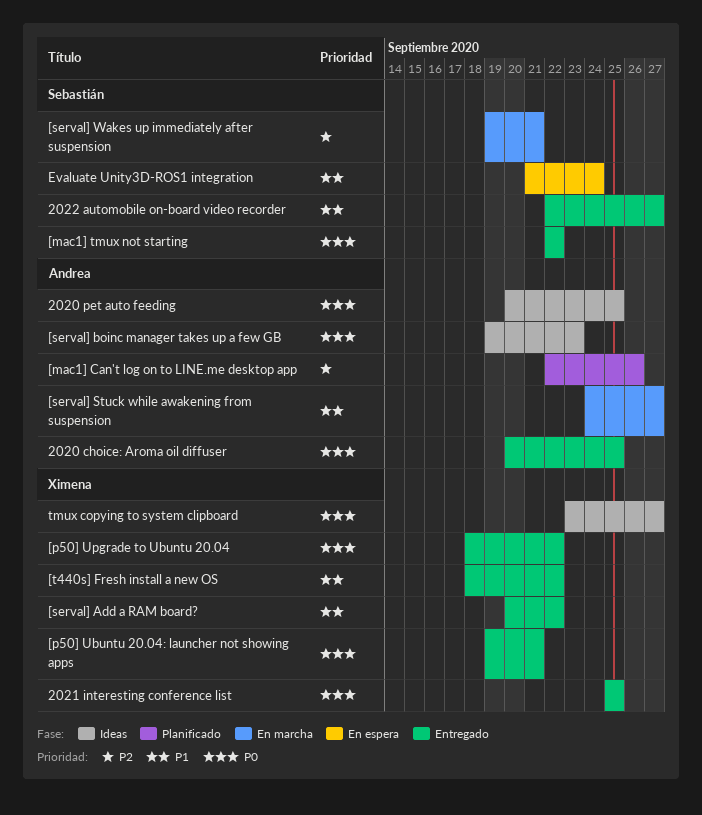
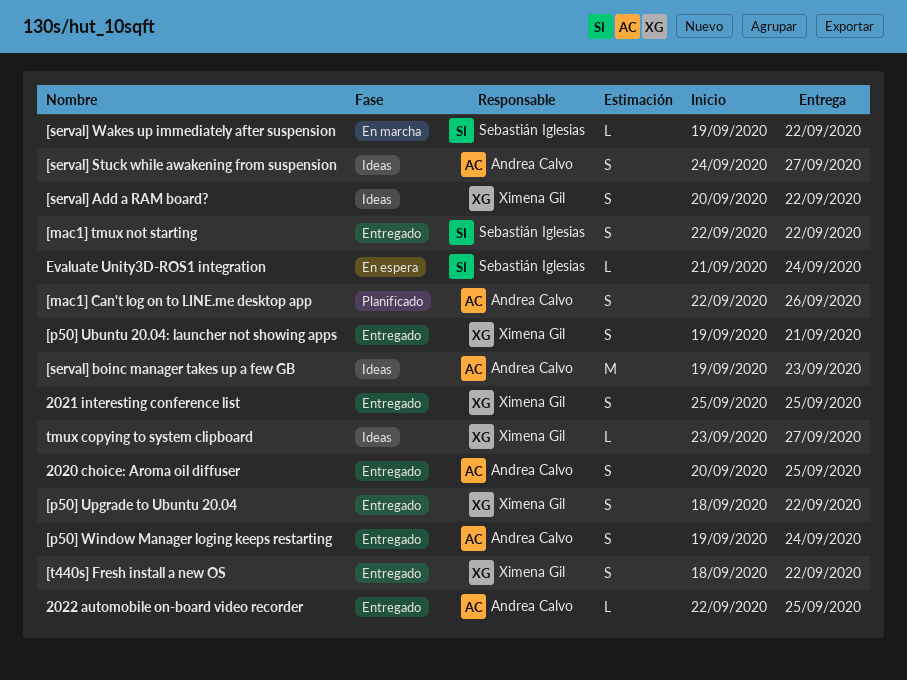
2020 pet auto feeding: present -> none
2022 automobile on-board video recorder, owner: Sebastián Iglesias -> Andrea Calvo
2022 automobile on-board video recorder, due: Sep 27 -> Sep 25
[p50] Window Manager loging keeps restarting: none -> present
[serval] Add a RAM board?, status: Entregado -> Ideas
[serval] Stuck while awakening from suspension, status: En marcha -> Ideas
[serval] Wakes up immediately after suspension, due: Sep 21 -> Sep 22

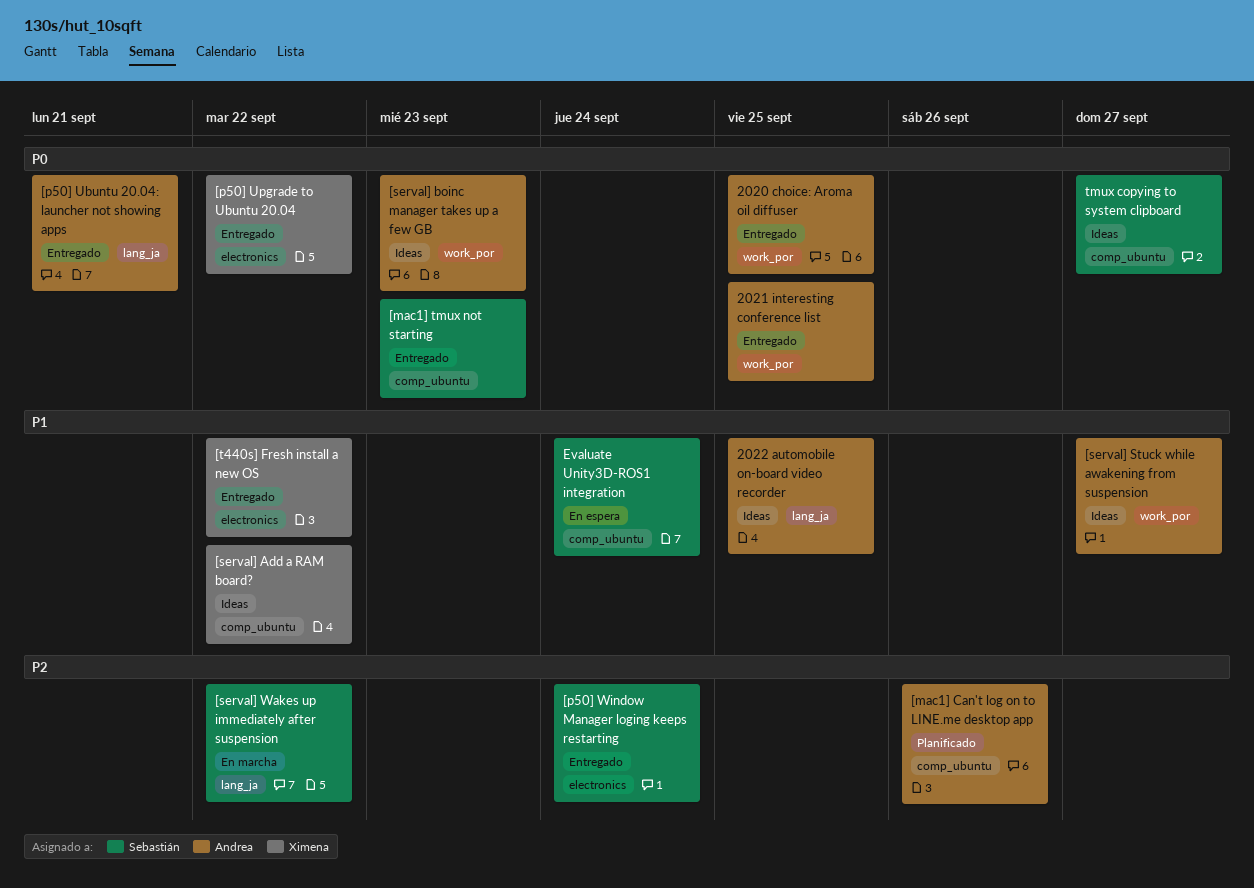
2021 interesting conference list, owner: Ximena Gil -> Andrea Calvo
2022 automobile on-board video recorder, status: Entregado -> Ideas
[mac1] tmux not starting, due: Sep 22 -> Sep 23
[p50] Ubuntu 20.04: launcher not showing apps, owner: Ximena Gil -> Andrea Calvo
[p50] Window Manager loging keeps restarting, owner: Andrea Calvo -> Sebastián Iglesias
tmux copying to system clipboard, owner: Ximena Gil -> Sebastián Iglesias

